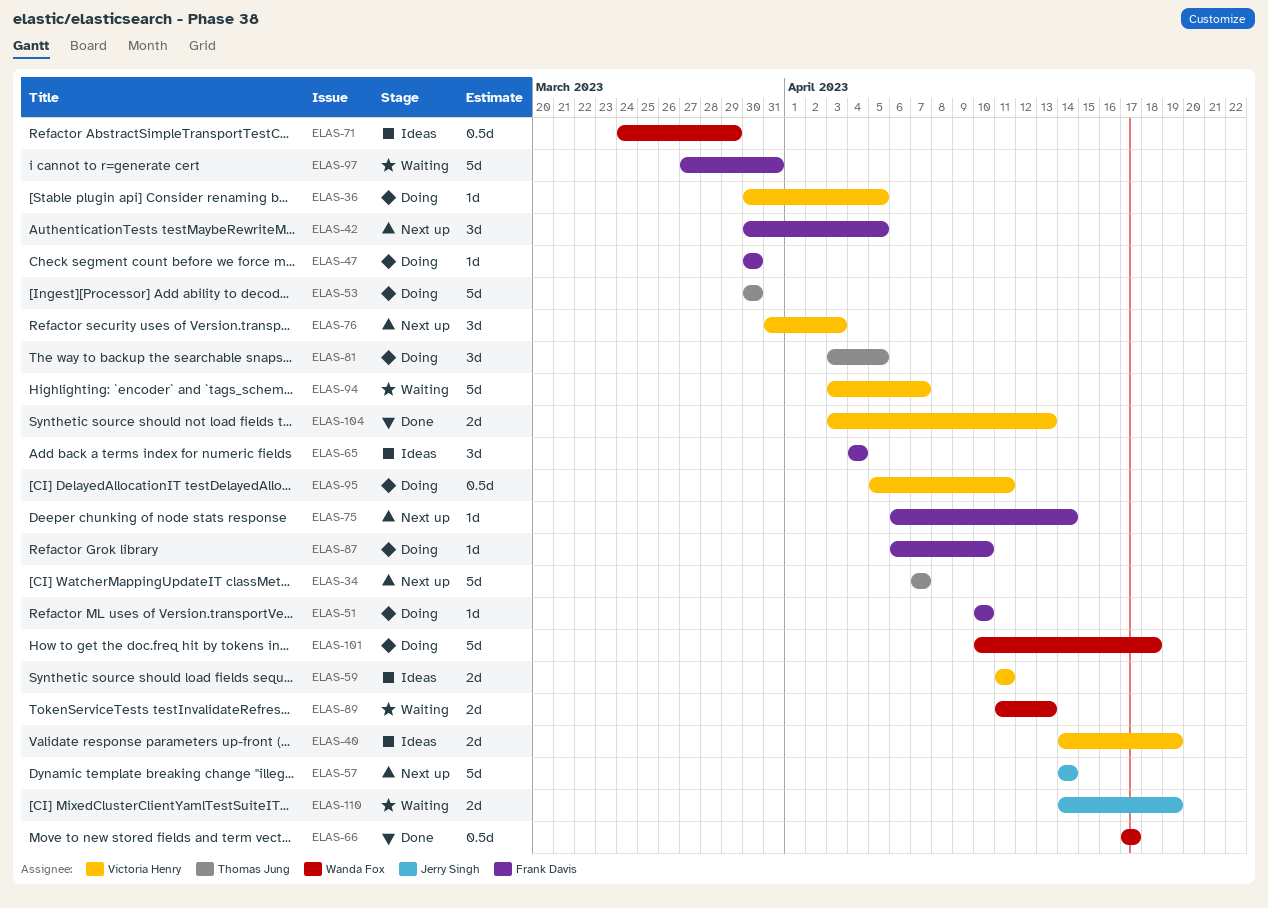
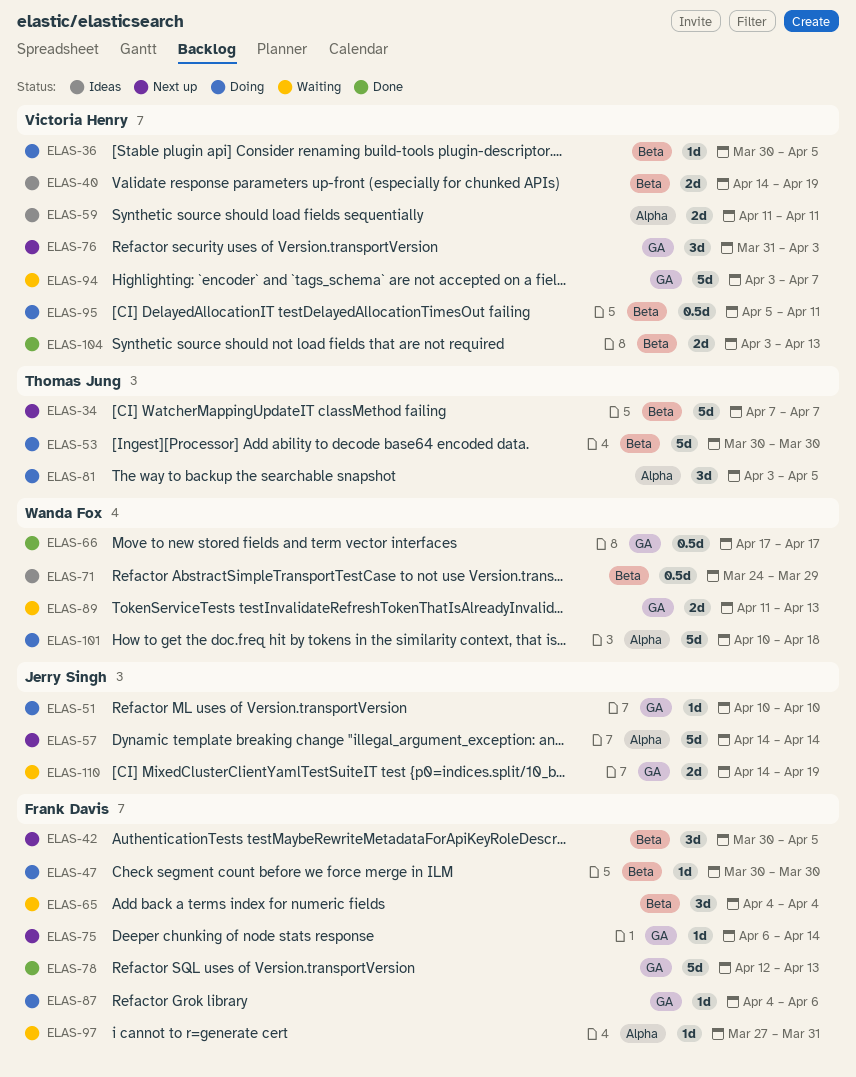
ELAS-51, owner: Frank Davis -> Jerry Singh
ELAS-65, status: Ideas -> Waiting
ELAS-78: none -> present
ELAS-87, start: Apr 6 -> Apr 4
ELAS-87, due: Apr 10 -> Apr 6
ELAS-97, estimate: 5d -> 1d

